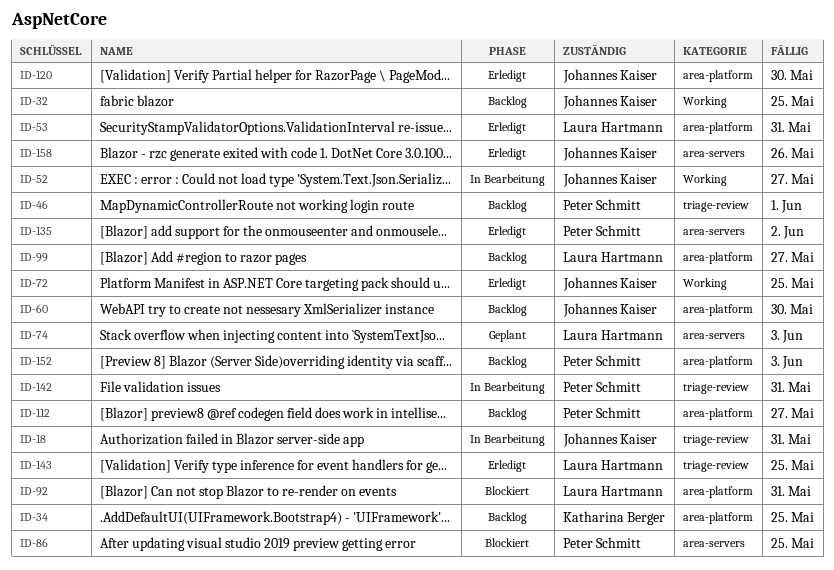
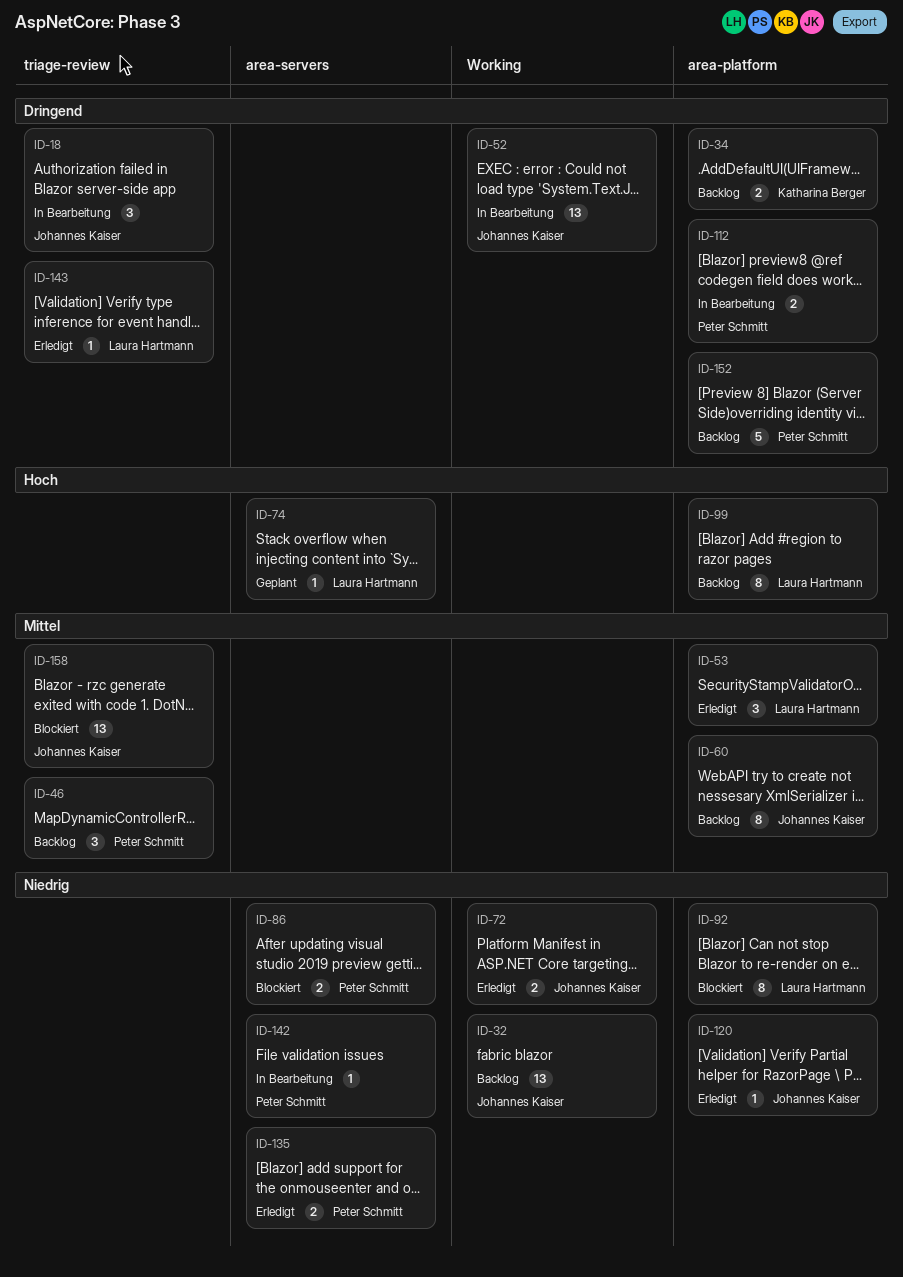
ID-112, status: Backlog -> In Bearbeitung
ID-142, label: triage-review -> area-servers
ID-158, status: Erledigt -> Blockiert
ID-158, label: area-servers -> triage-review

